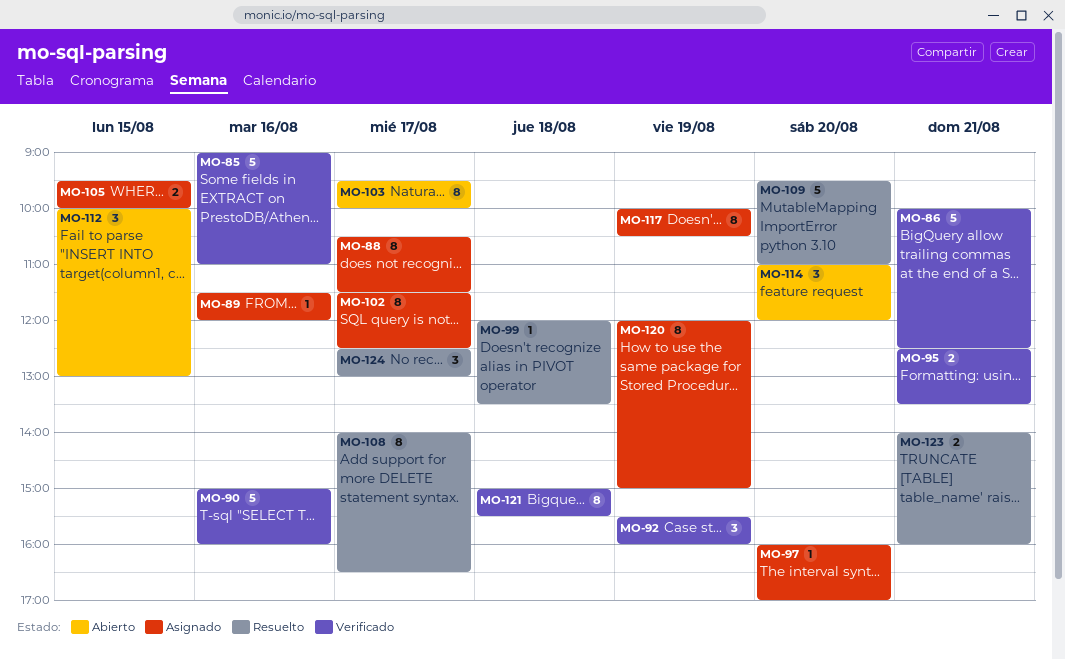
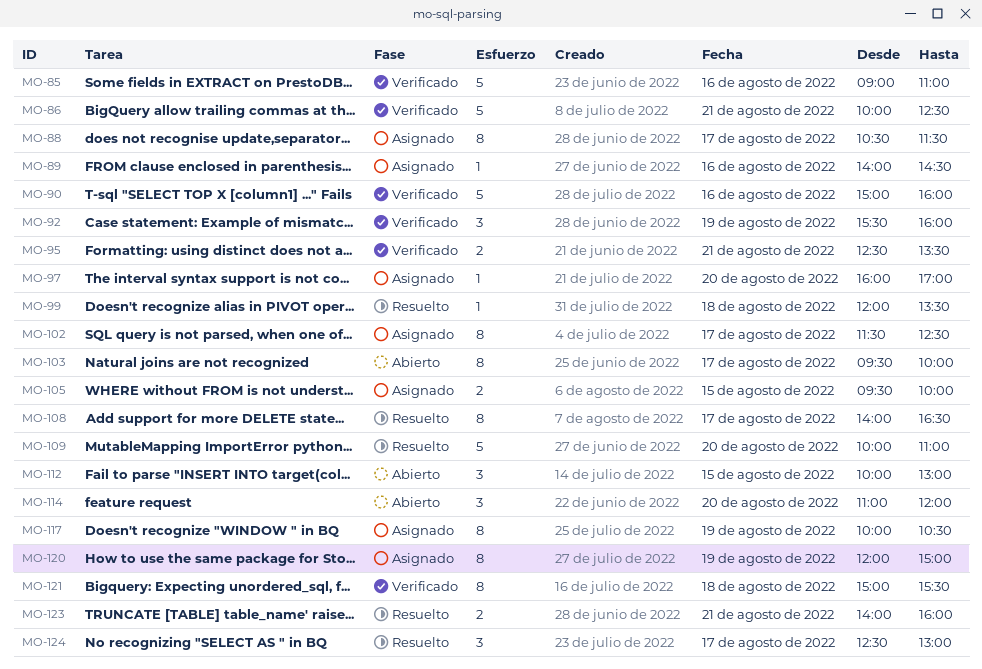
MO-89, begins: 11:30 -> 14:00
MO-89, ends: 12:00 -> 14:30
MO-109, begins: 09:30 -> 10:00

